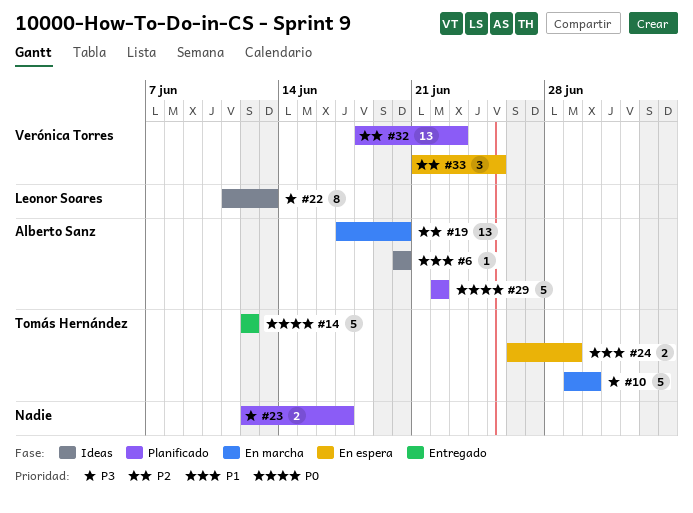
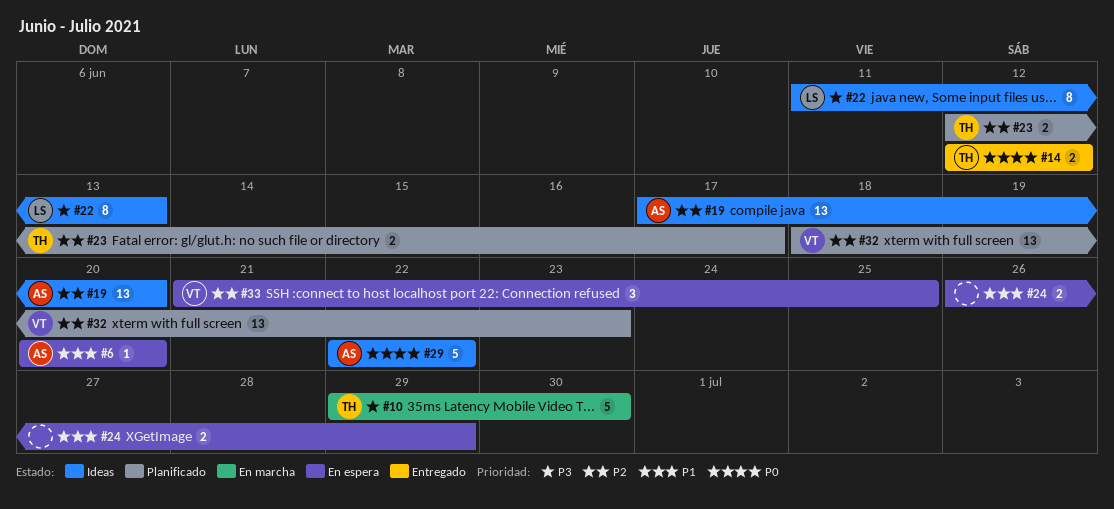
#6, status: Ideas -> En espera
#14, estimate: 5 -> 2
#19, status: En marcha -> Ideas
#23, owner: none -> Tomás Hernández
#23, priority: P3 -> P2
#24, owner: Tomás Hernández -> none
#29, status: Planificado -> Ideas

